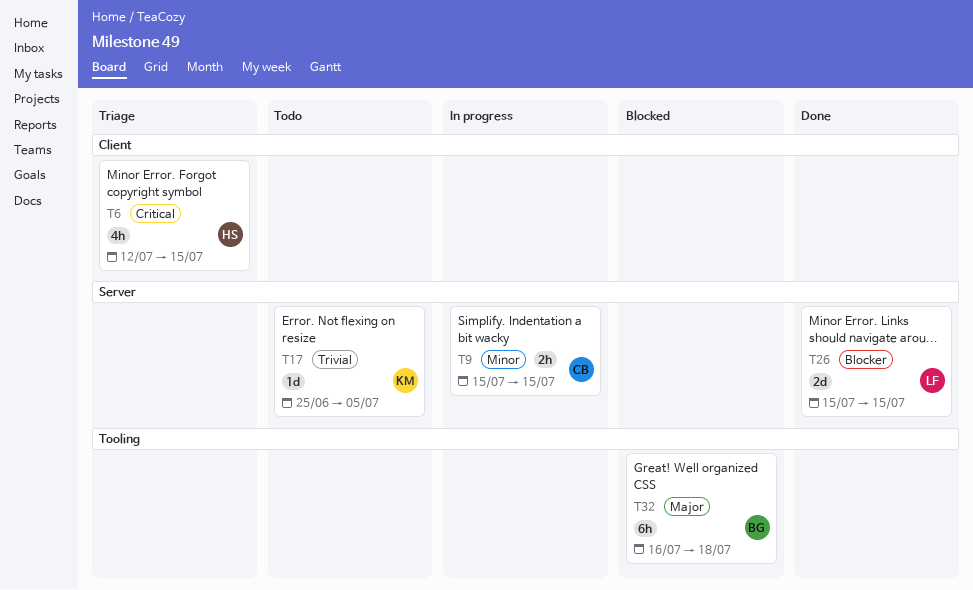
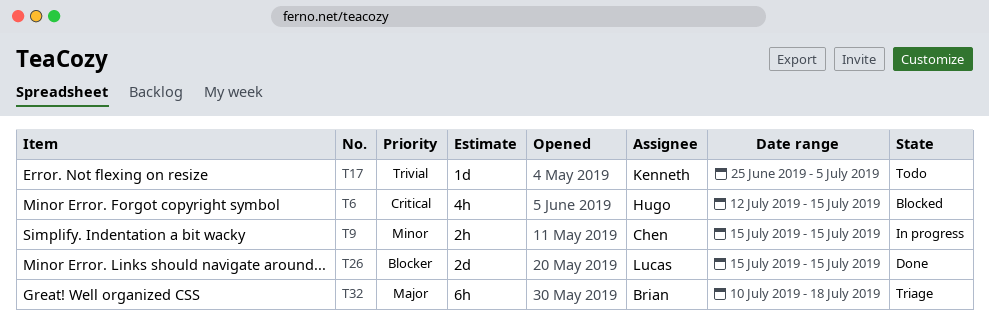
T6, status: Triage -> Blocked
T32, status: Blocked -> Triage
T32, start: Jul 16 -> Jul 10

